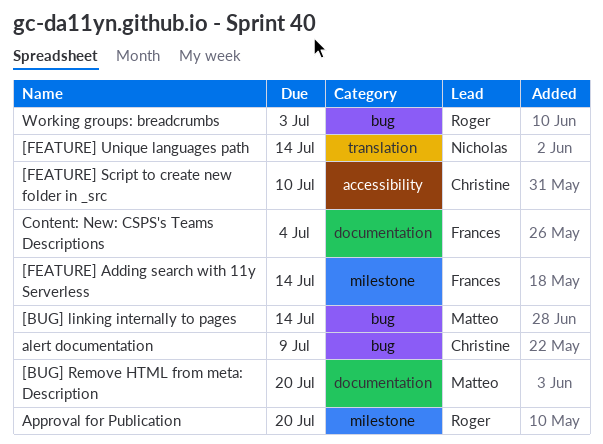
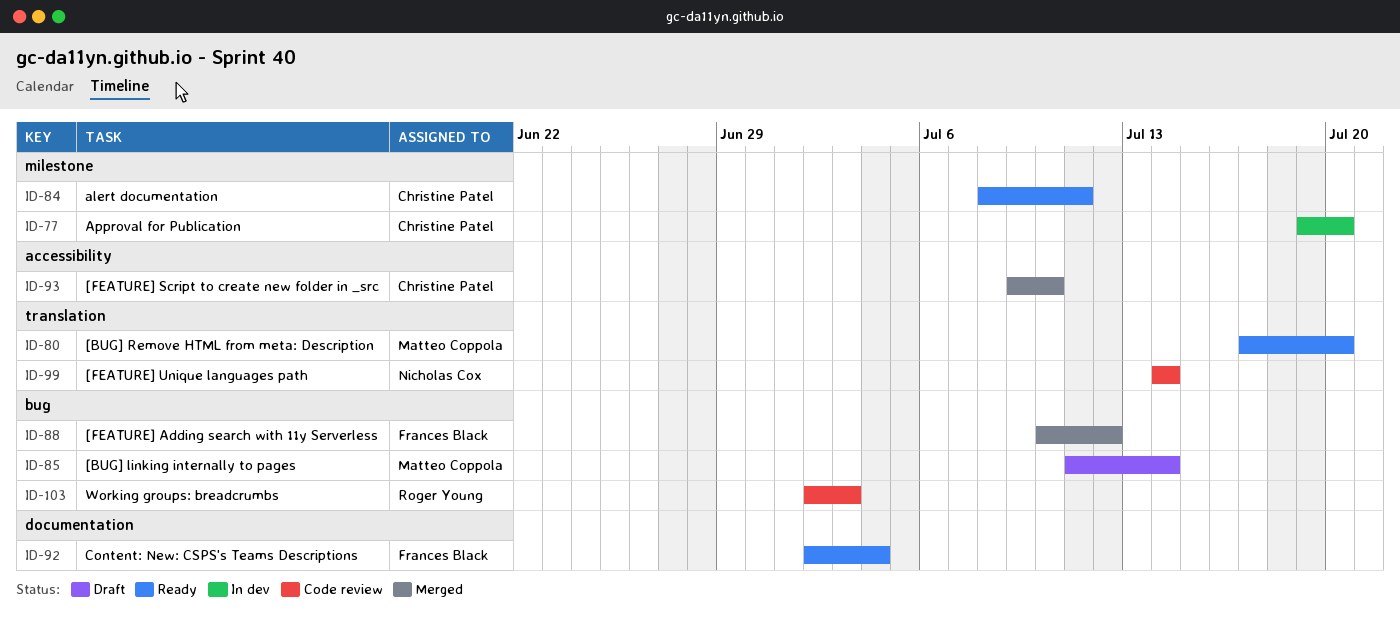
[BUG] Remove HTML from meta: Description, label: documentation -> translation
[FEATURE] Adding search with 11y Serverless, label: milestone -> bug
[FEATURE] Adding search with 11y Serverless, due: Jul 14 -> Jul 12
alert documentation, label: bug -> milestone
alert documentation, due: Jul 9 -> Jul 11
Approval for Publication, owner: Roger Young -> Christine Patel

